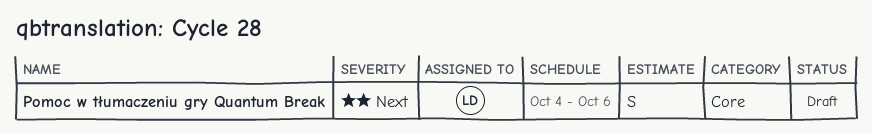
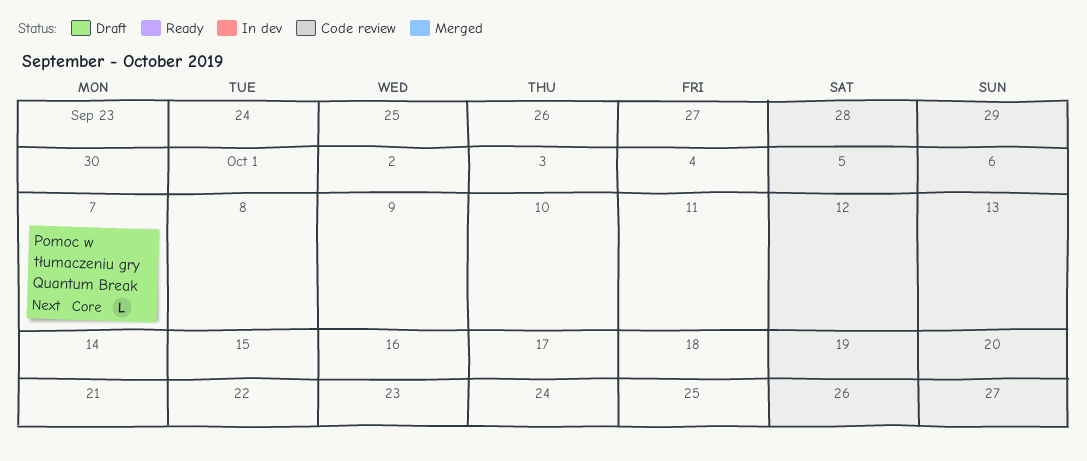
Pomoc w tłumaczeniu gry Quantum Break, estimate: S -> L
Pomoc w tłumaczeniu gry Quantum Break, due: Oct 6 -> Oct 7

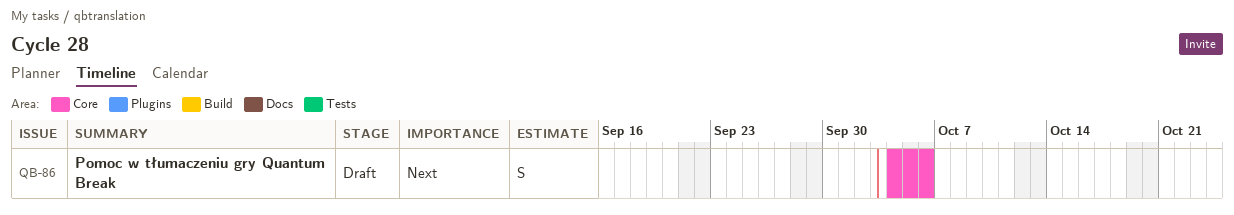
Pomoc w tłumaczeniu gry Quantum Break, estimate: L -> S
Pomoc w tłumaczeniu gry Quantum Break, due: Oct 7 -> Oct 6

